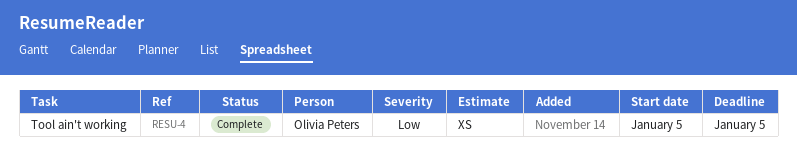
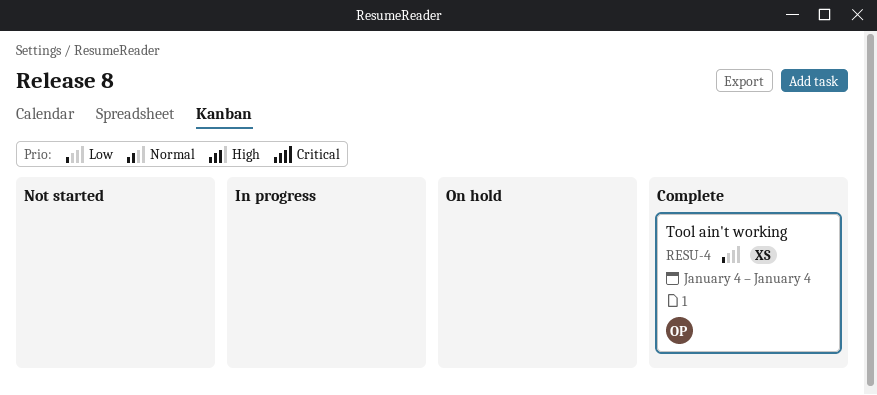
RESU-4, start: Jan 5 -> Jan 4
RESU-4, due: Jan 5 -> Jan 4

